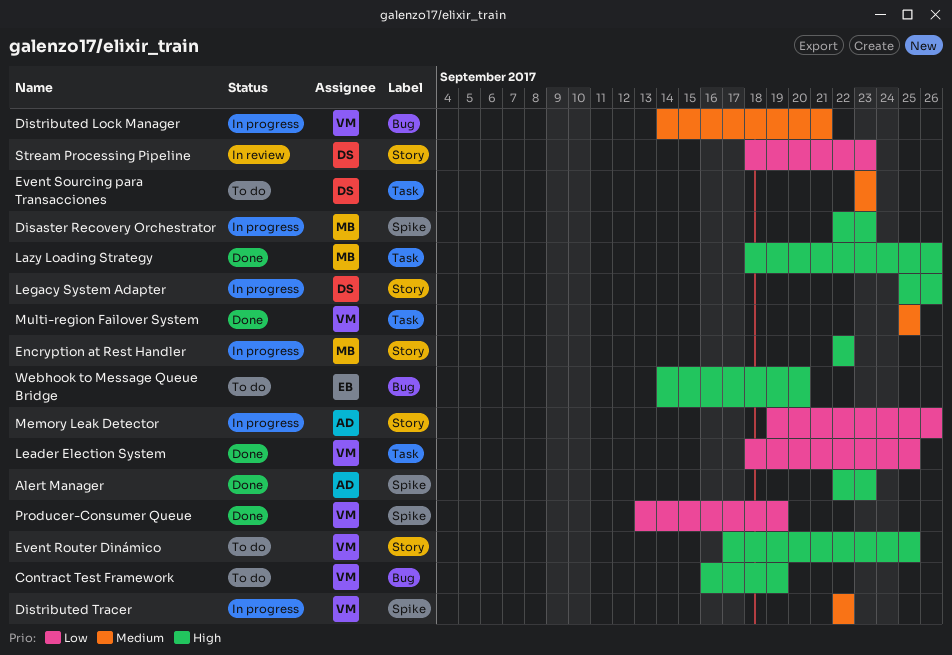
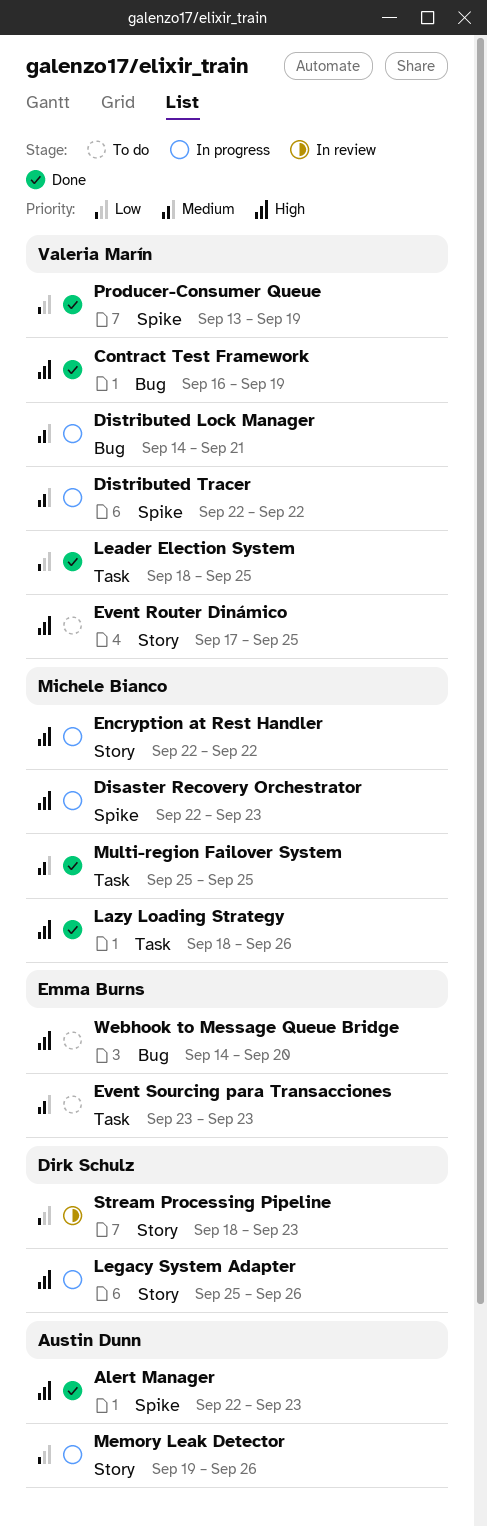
Contract Test Framework, status: To do -> Done
Event Sourcing para Transacciones, owner: Dirk Schulz -> Emma Burns
Multi-region Failover System, owner: Valeria Marín -> Michele Bianco

